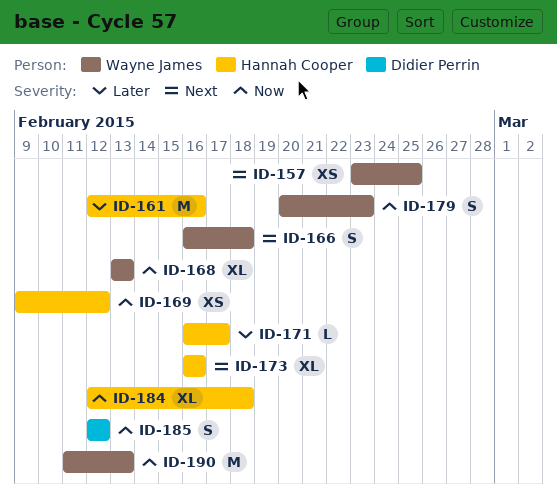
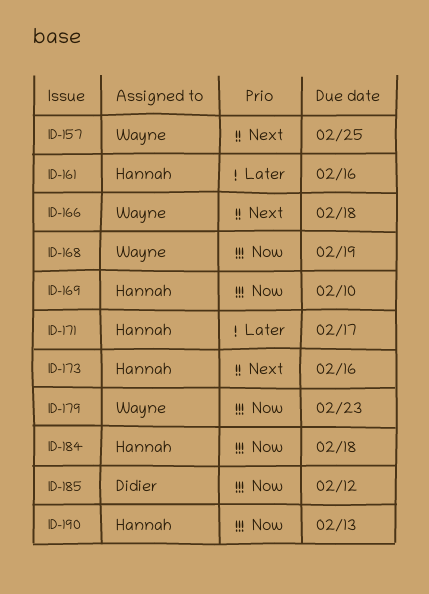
ID-168, due: Feb 13 -> Feb 19
ID-169, due: Feb 12 -> Feb 10
ID-190, owner: Wayne James -> Hannah Cooper

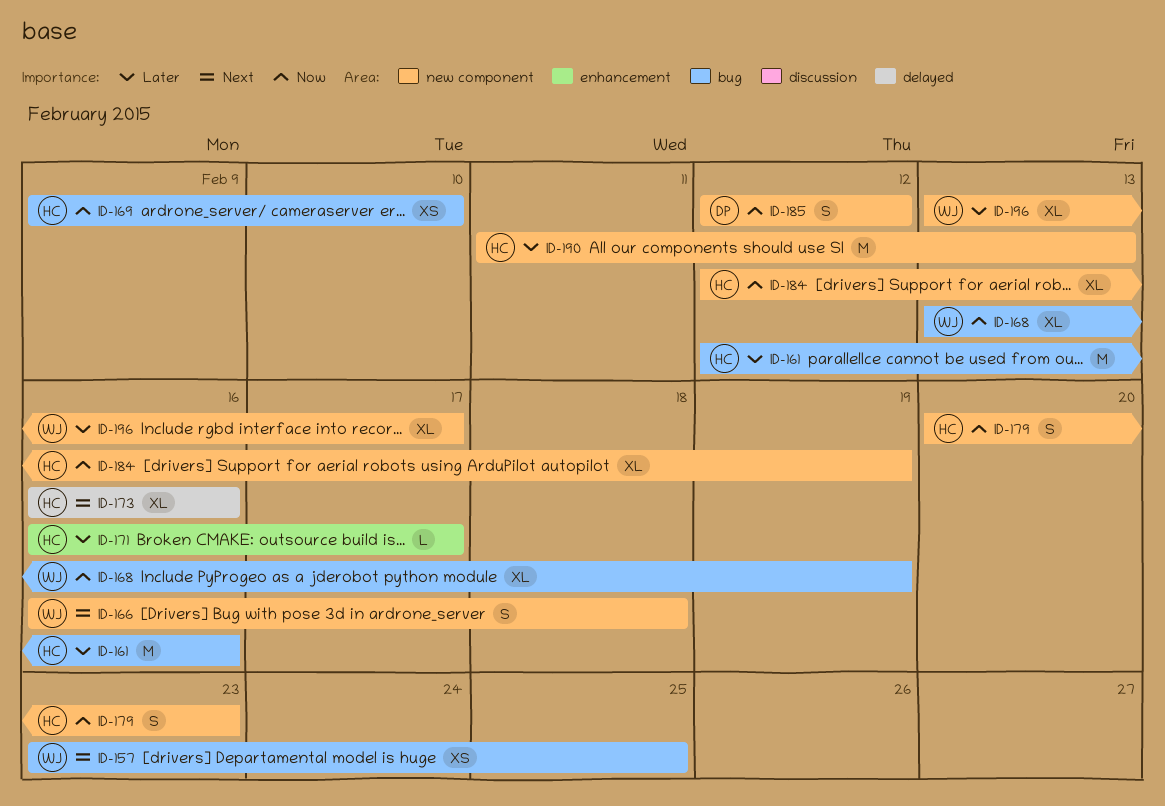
ID-179, owner: Wayne -> Hannah
ID-184, due: Feb 18 -> Feb 19
ID-190, priority: Now -> Later
ID-196: none -> present

